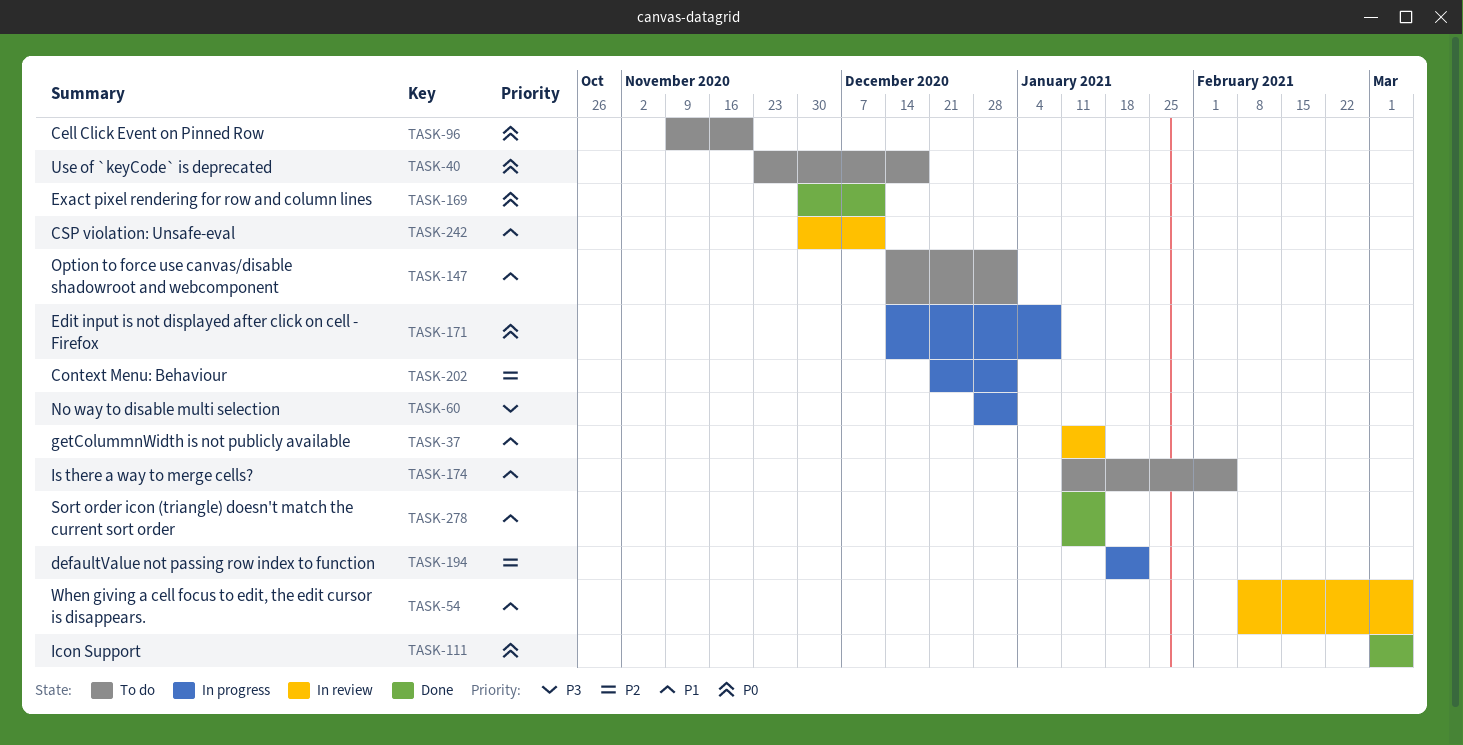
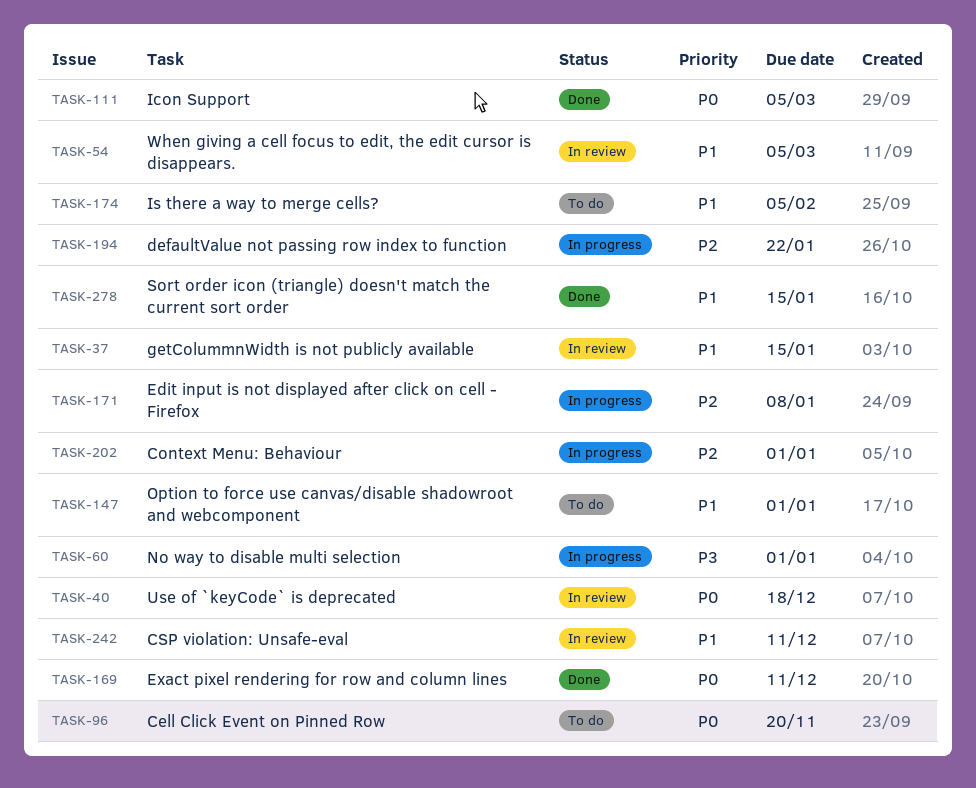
TASK-40, status: To do -> In review
TASK-171, priority: P0 -> P2

